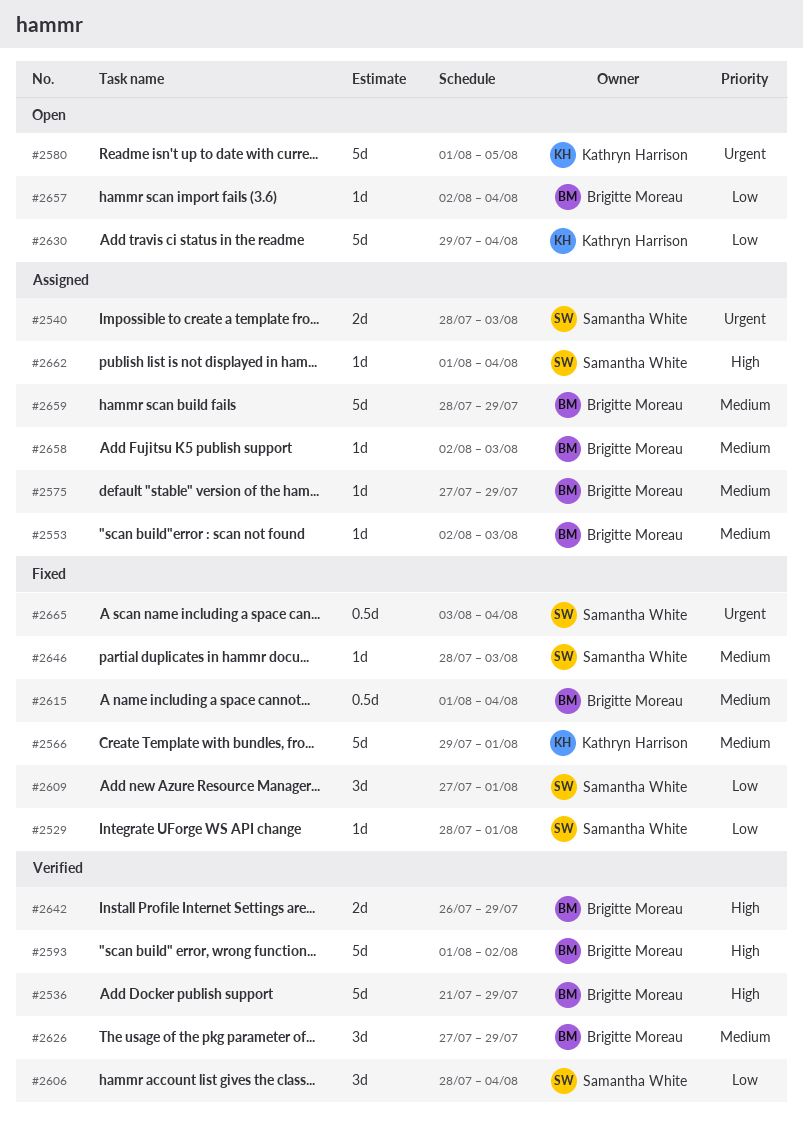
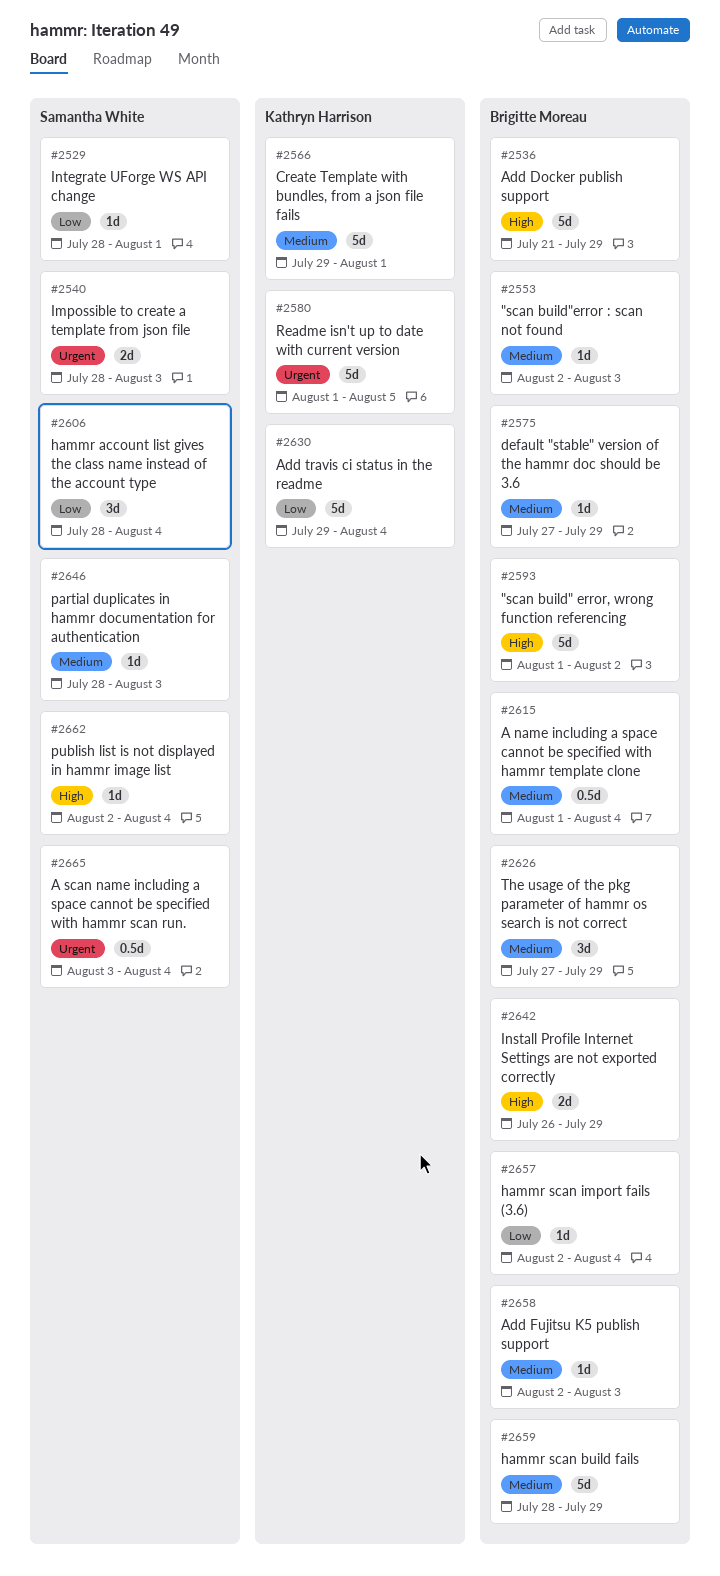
#2609: present -> none
#2662, start: Aug 1 -> Aug 2

